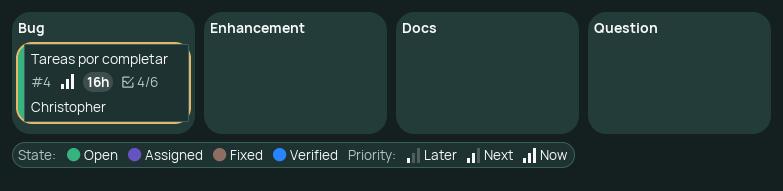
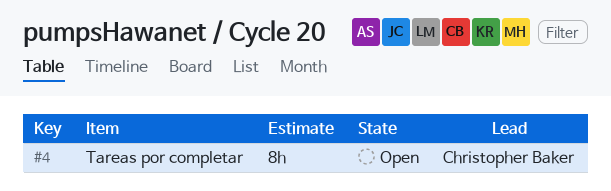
#4, estimate: 16h -> 8h

